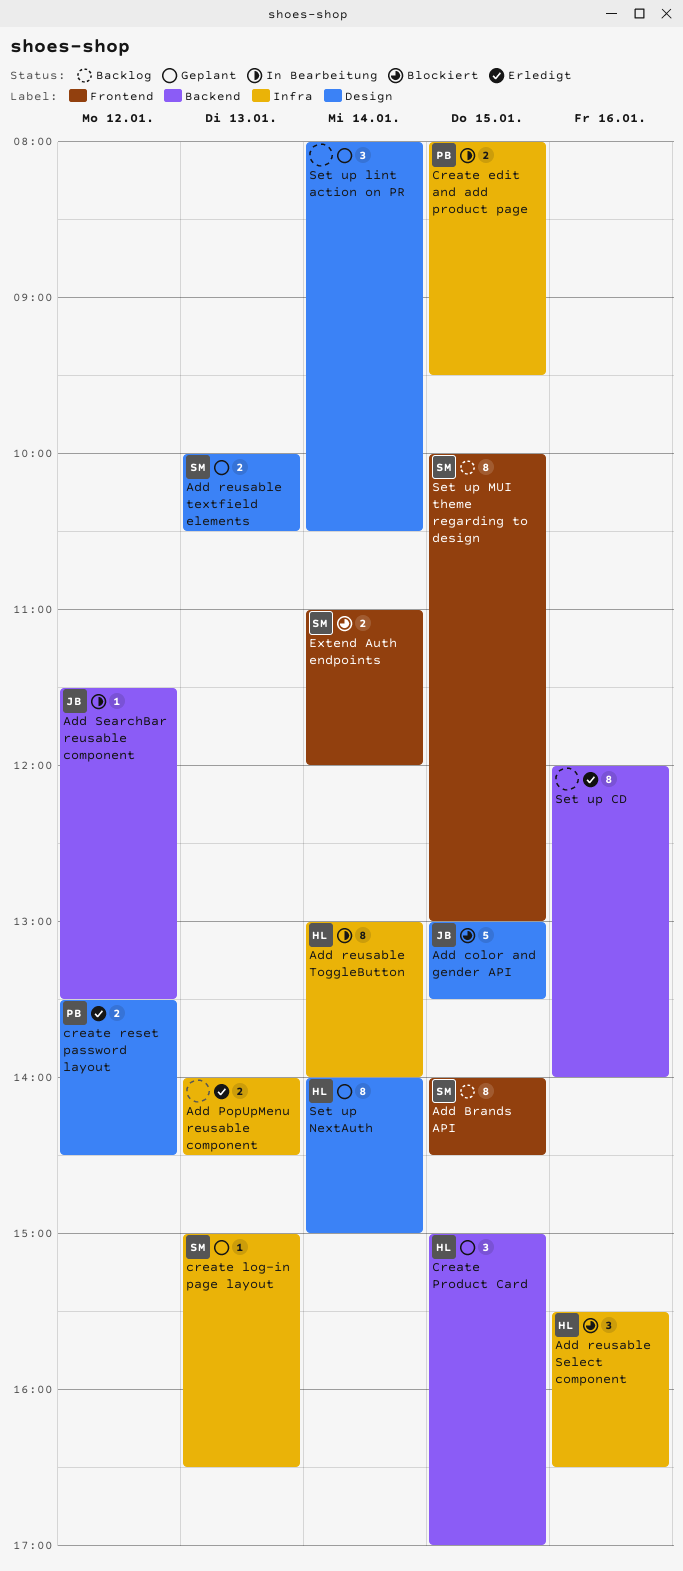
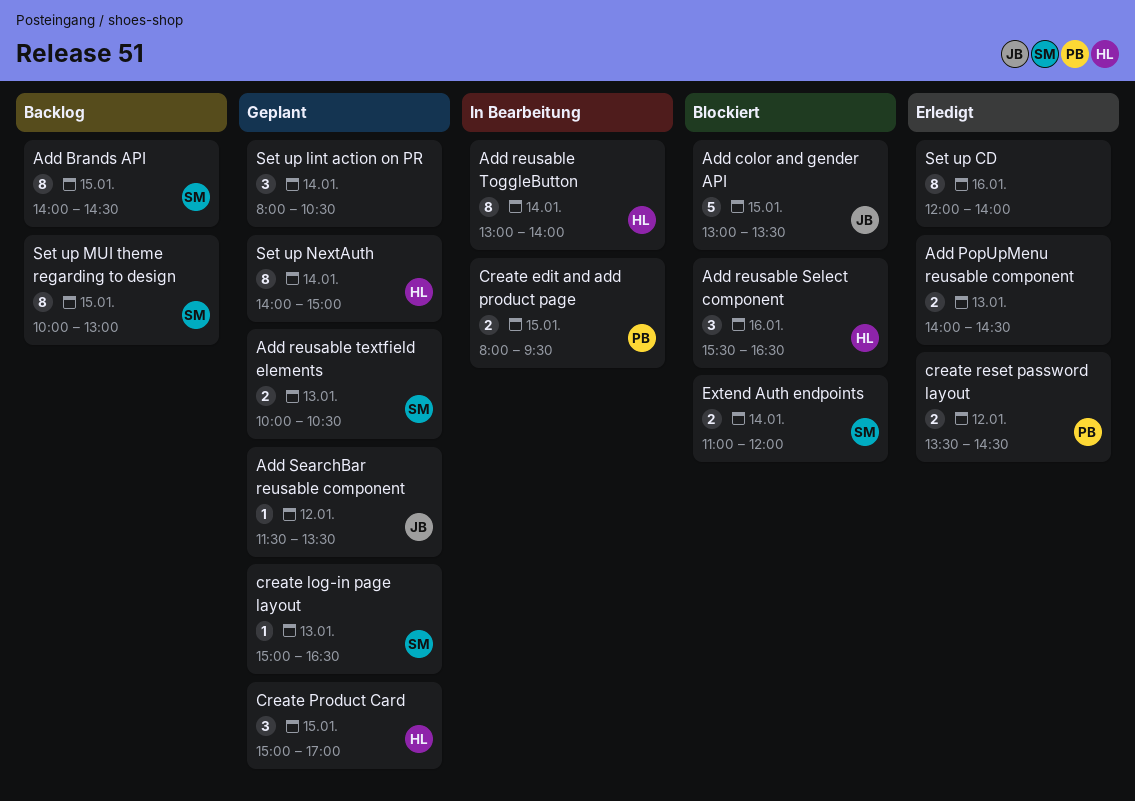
Add SearchBar reusable component, status: In Bearbeitung -> Geplant

